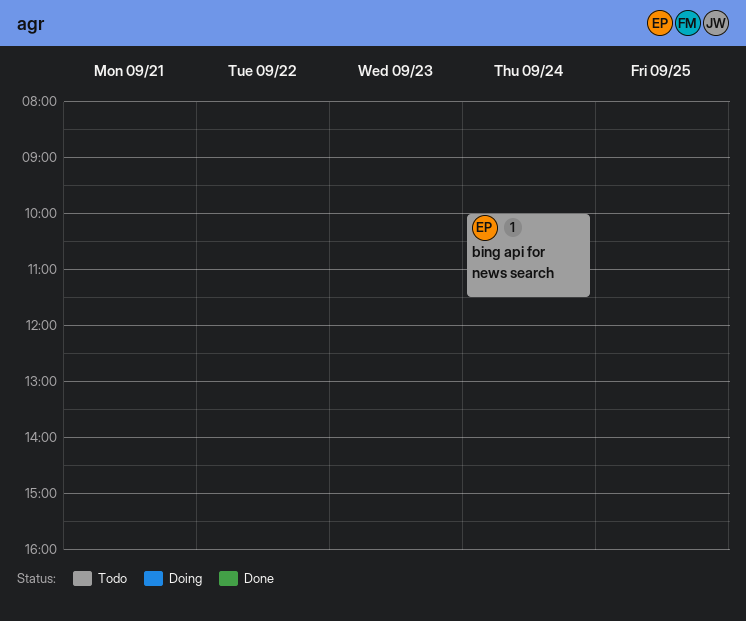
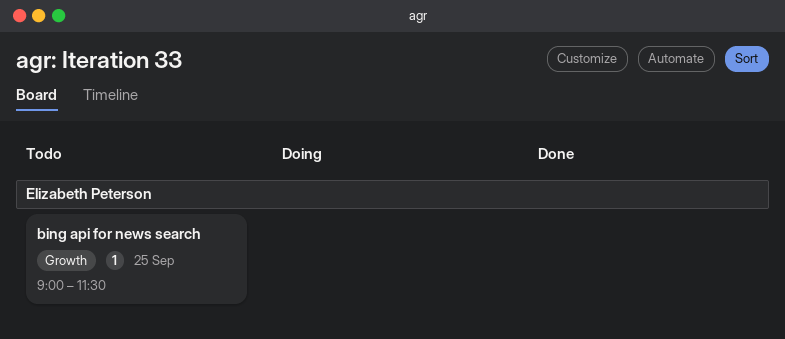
bing api for news search, day: Sep 24 -> Sep 25
bing api for news search, begins: 10:00 -> 09:00

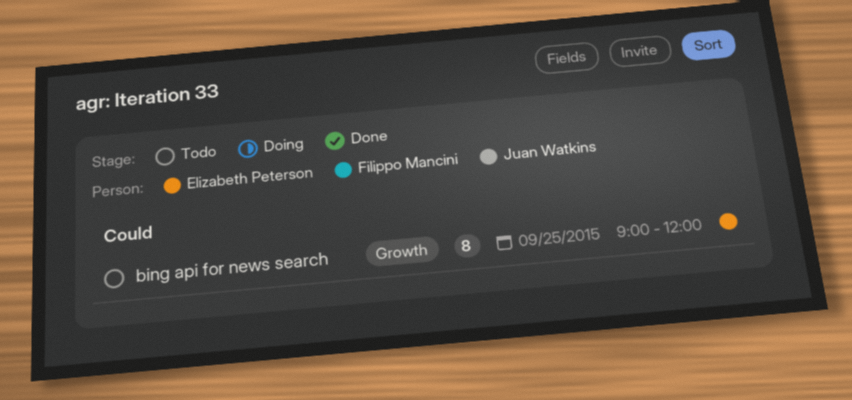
bing api for news search, estimate: 1 -> 8
bing api for news search, ends: 11:30 -> 12:00

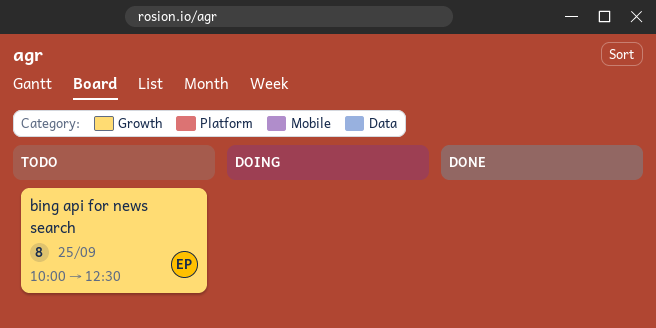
bing api for news search, begins: 09:00 -> 10:00
bing api for news search, ends: 12:00 -> 12:30

